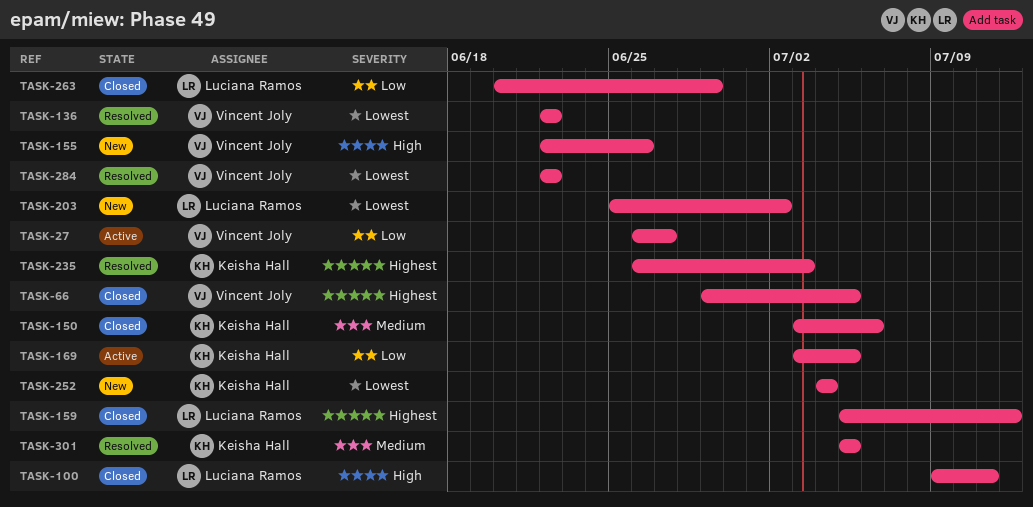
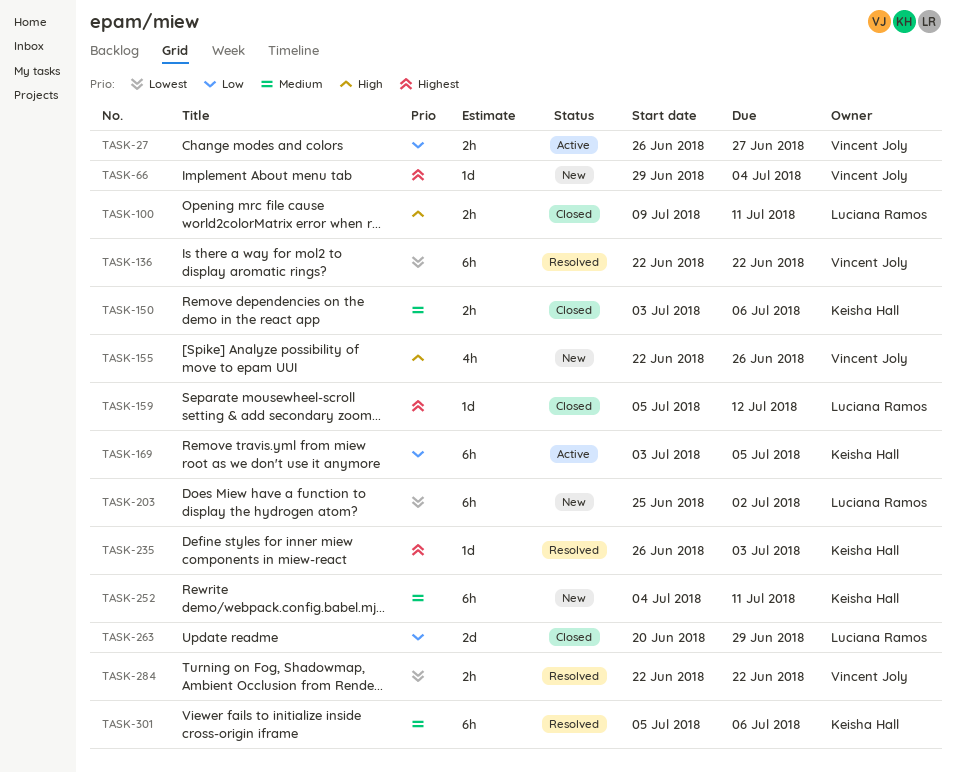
TASK-66, status: Closed -> New
TASK-66, due: Jul 5 -> Jul 4
TASK-252, priority: Lowest -> Medium
TASK-252, due: Jul 4 -> Jul 11
TASK-301, due: Jul 5 -> Jul 6

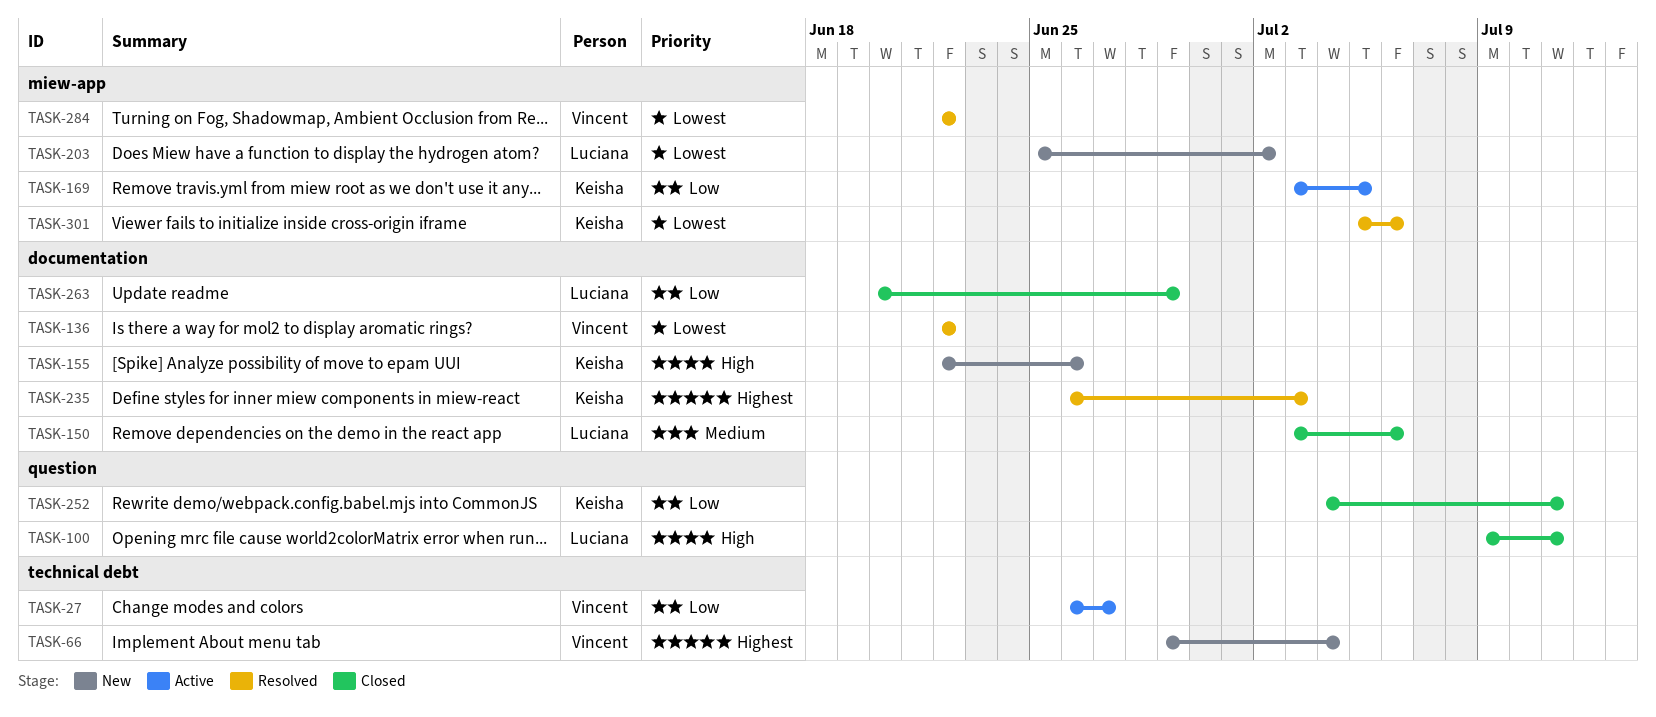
TASK-150, owner: Keisha Hall -> Luciana Ramos
TASK-155, owner: Vincent Joly -> Keisha Hall
TASK-159: present -> none
TASK-252, status: New -> Closed
TASK-252, priority: Medium -> Low
TASK-301, priority: Medium -> Lowest

